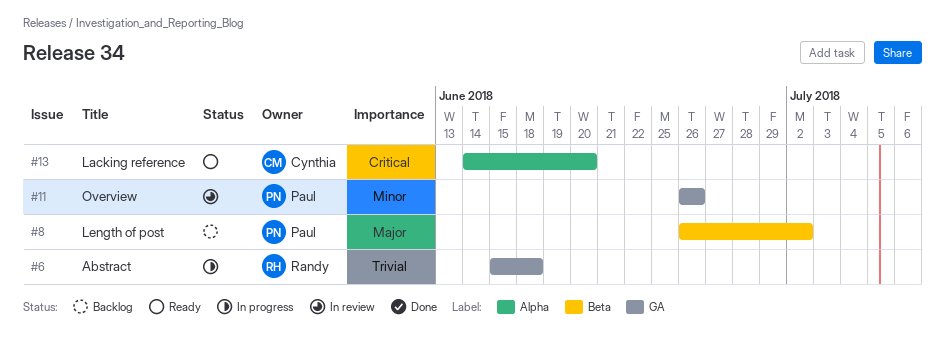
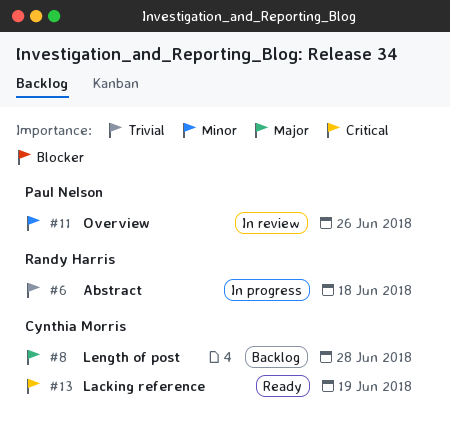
#8, owner: Paul Nelson -> Cynthia Morris
#8, due: Jul 2 -> Jun 28
#13, due: Jun 20 -> Jun 19

